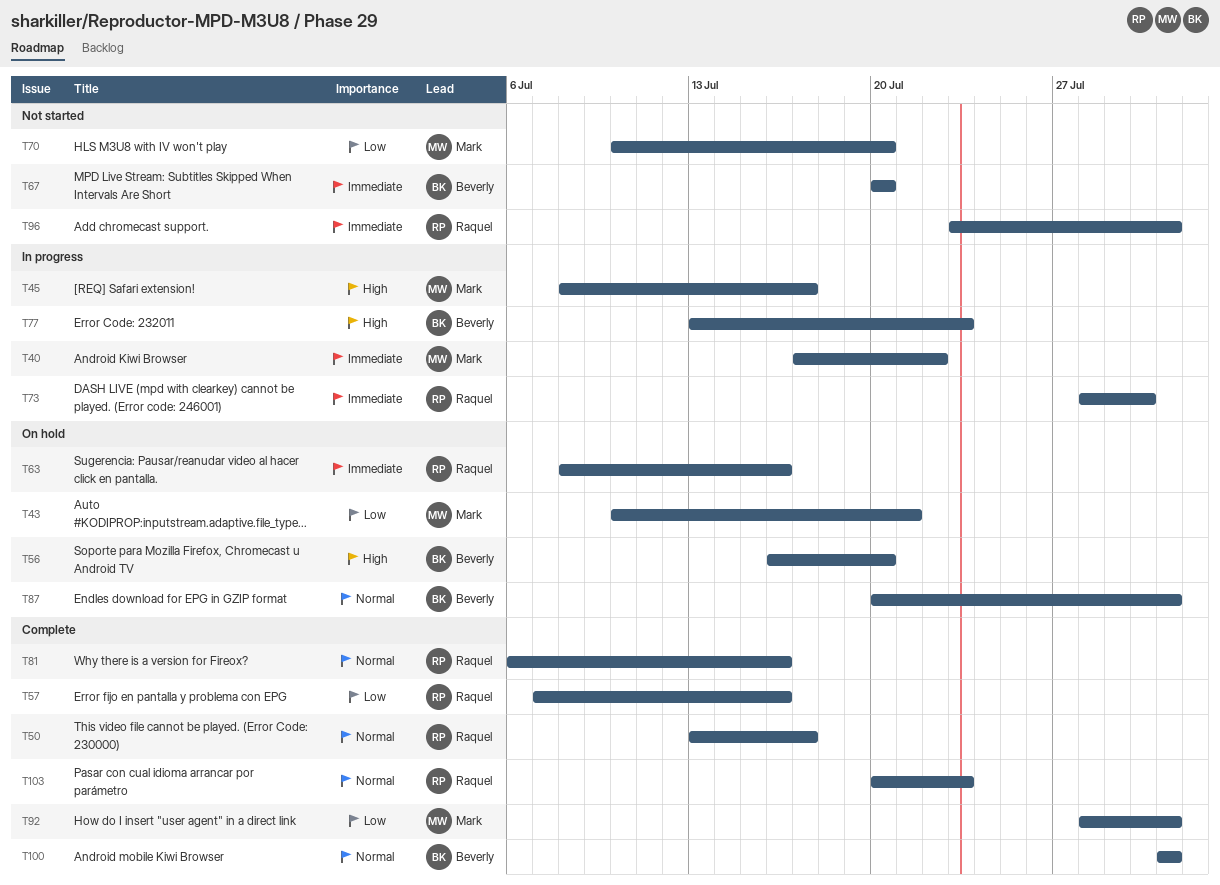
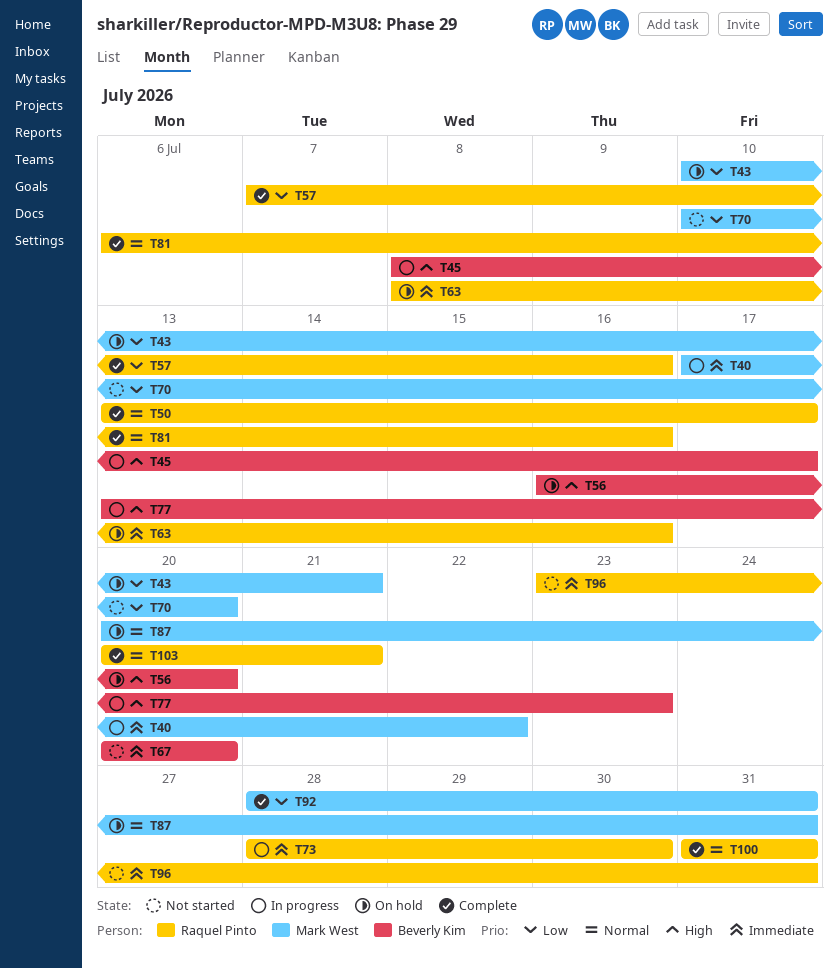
T45, owner: Mark West -> Beverly Kim
T87, owner: Beverly Kim -> Mark West
T100, owner: Beverly Kim -> Raquel Pinto
T103, due: Jul 23 -> Jul 21

